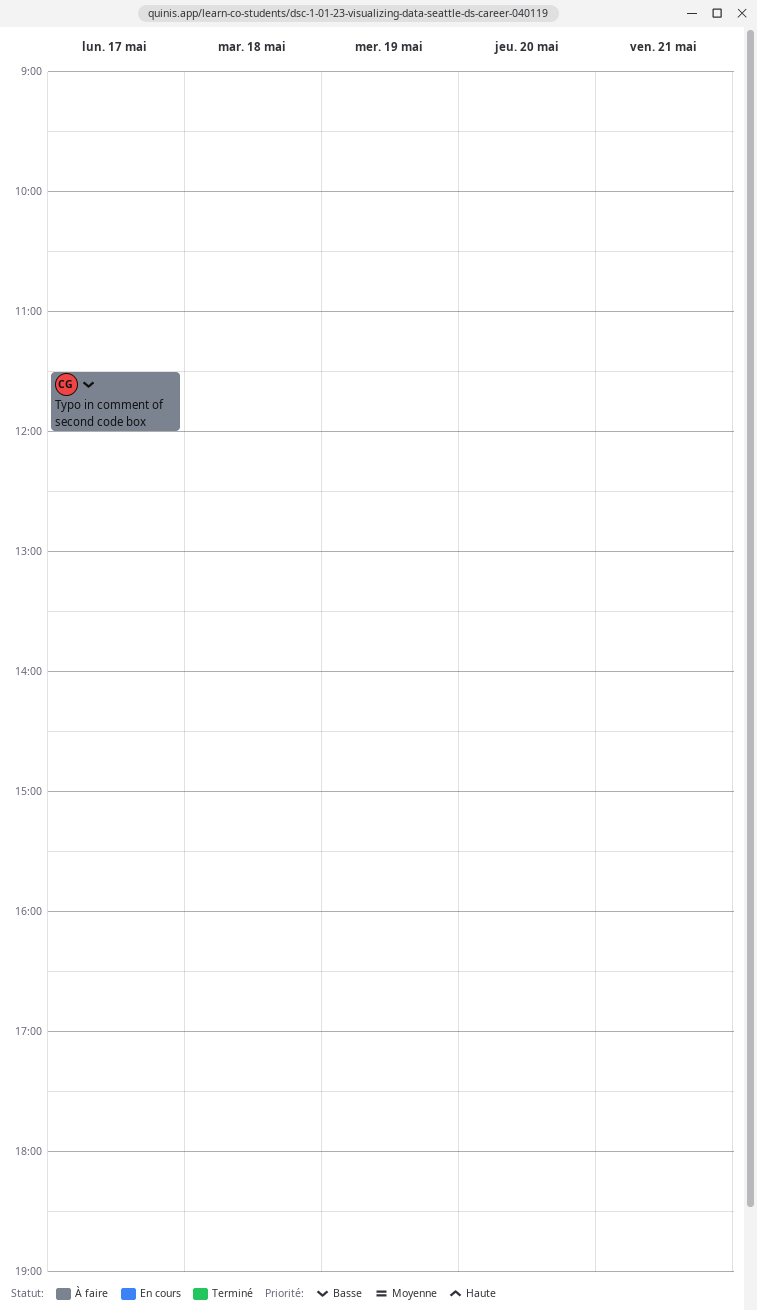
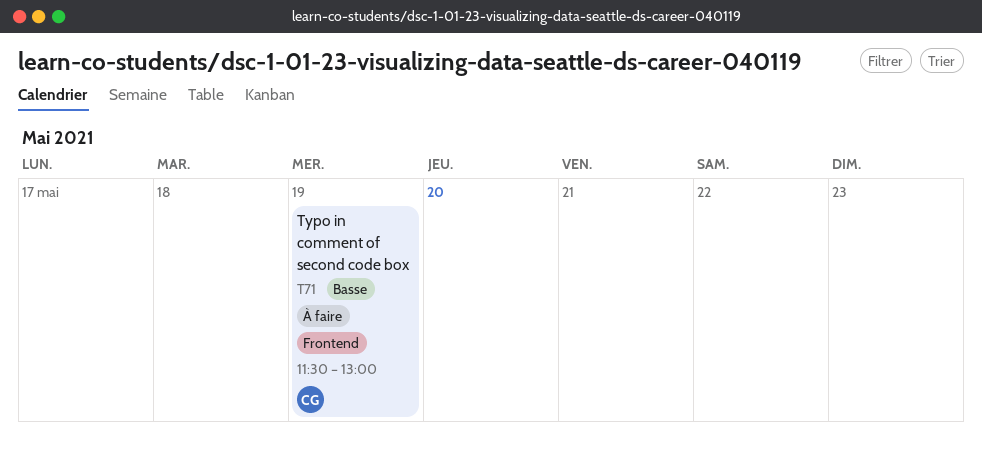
Typo in comment of second code box, day: May 17 -> May 19
Typo in comment of second code box, ends: 12:00 -> 13:00

